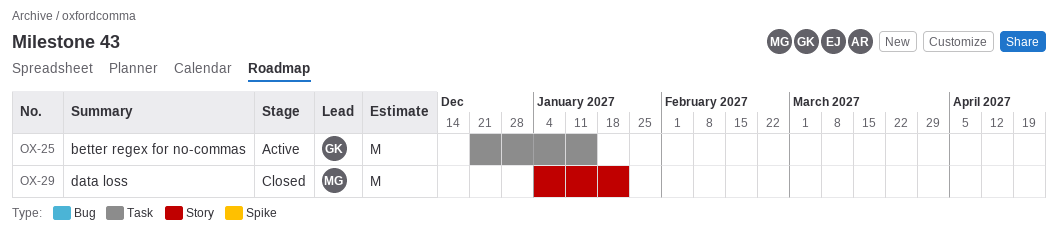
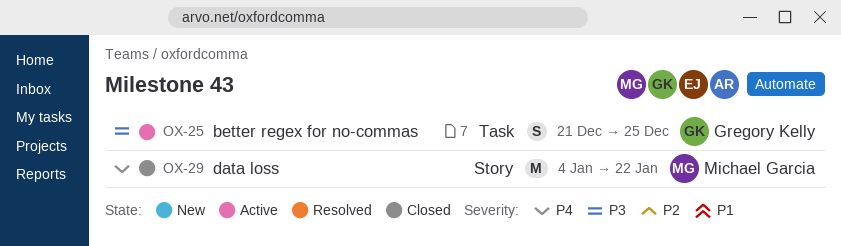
OX-25, estimate: M -> S
OX-25, due: Jan 15 -> Dec 25

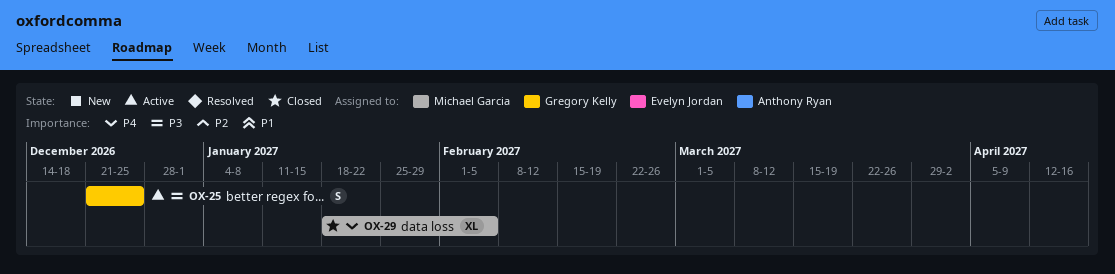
OX-29, estimate: M -> XL
OX-29, start: Jan 4 -> Jan 18
OX-29, due: Jan 22 -> Feb 5

